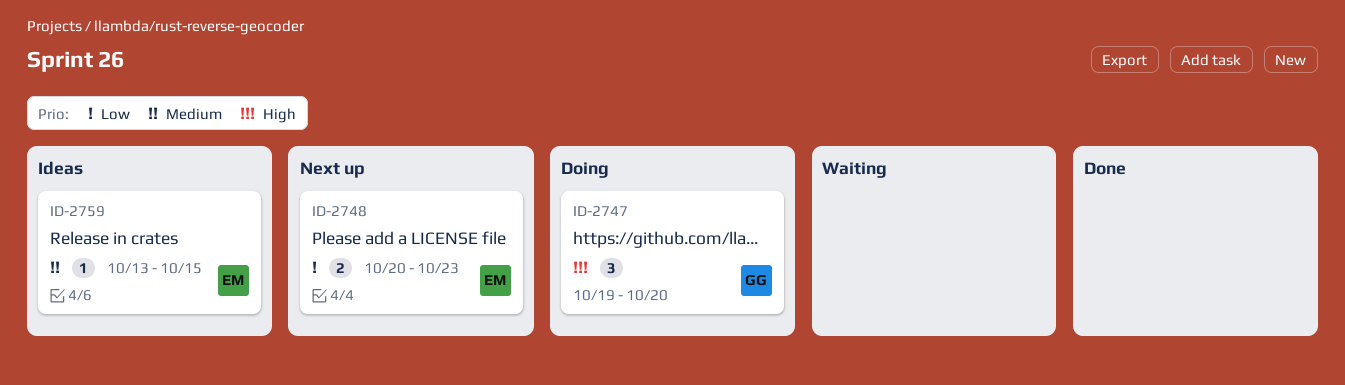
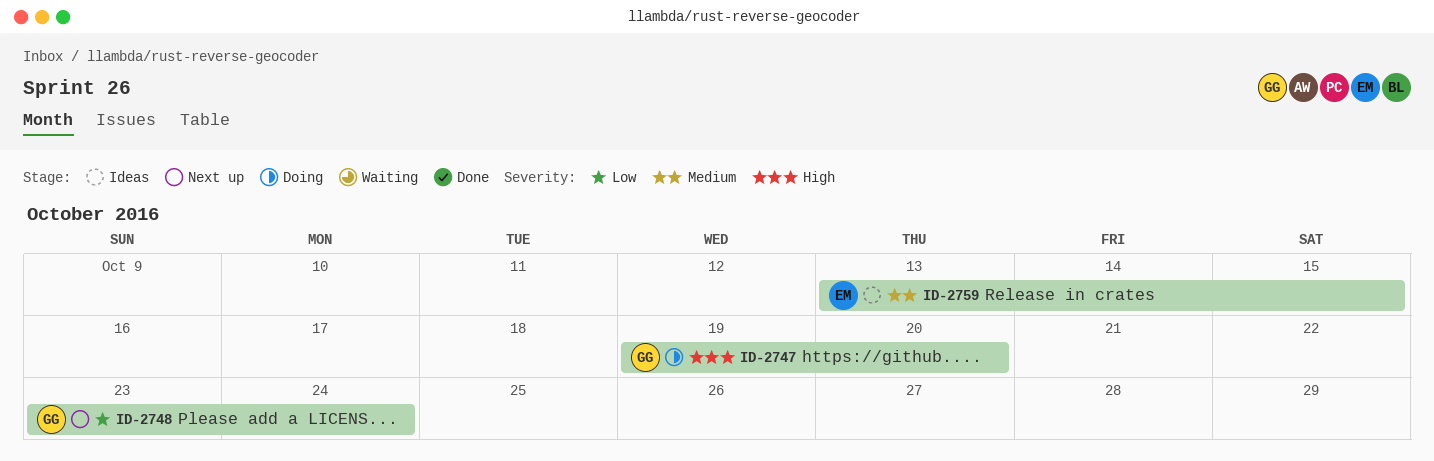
ID-2748, owner: EM -> GG
ID-2748, start: Oct 20 -> Oct 23
ID-2748, due: Oct 23 -> Oct 24

